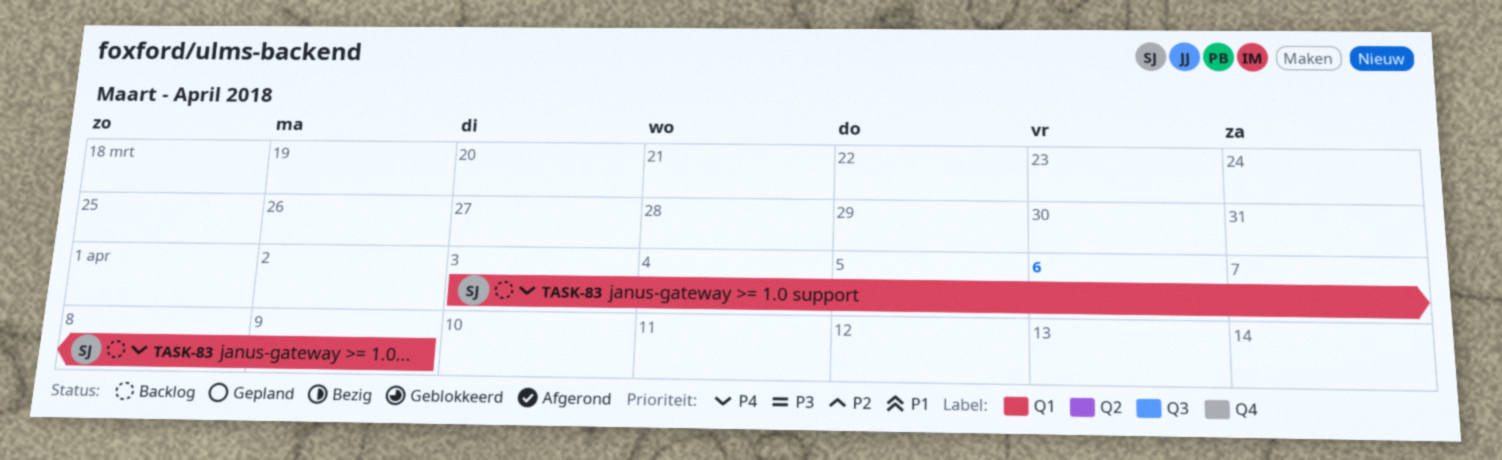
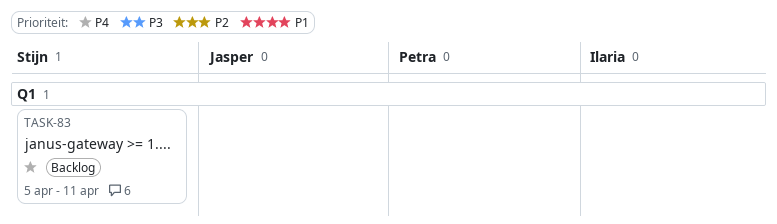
TASK-83, start: Apr 3 -> Apr 5
TASK-83, due: Apr 9 -> Apr 11

